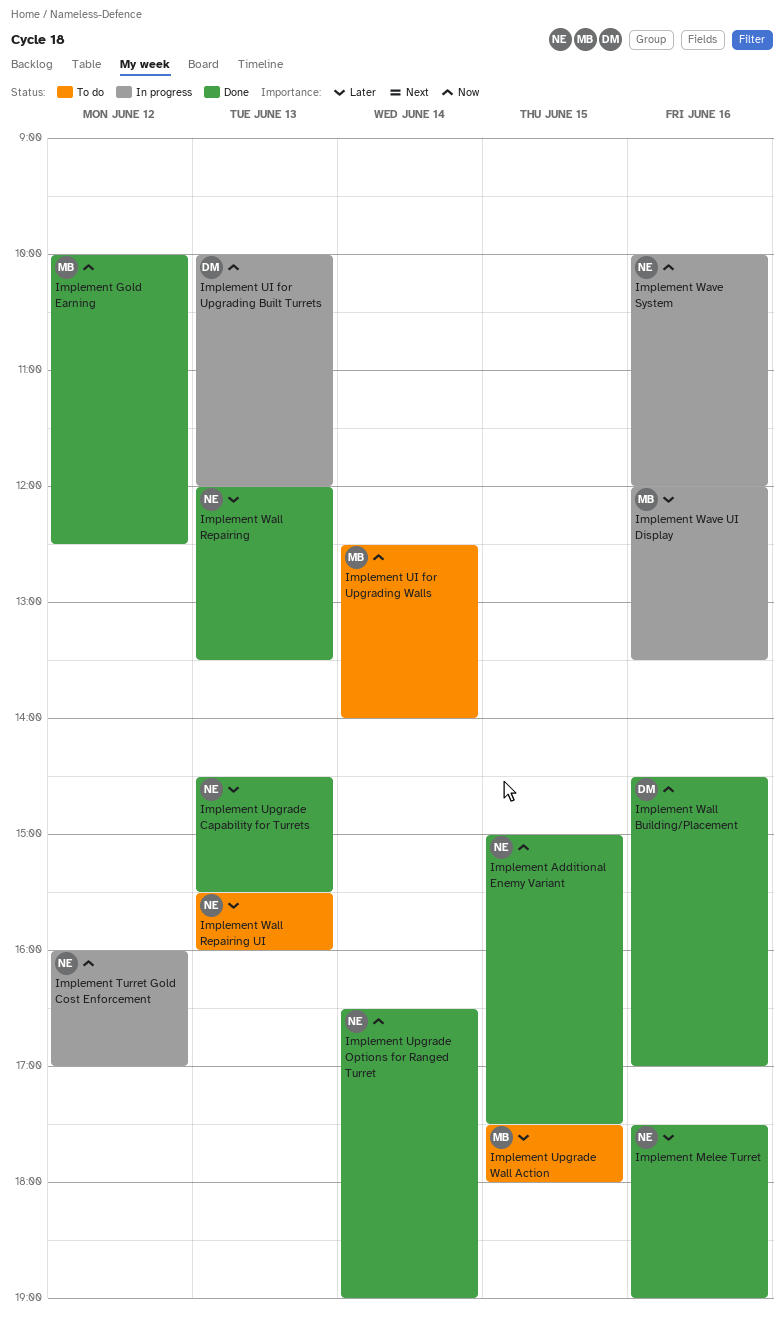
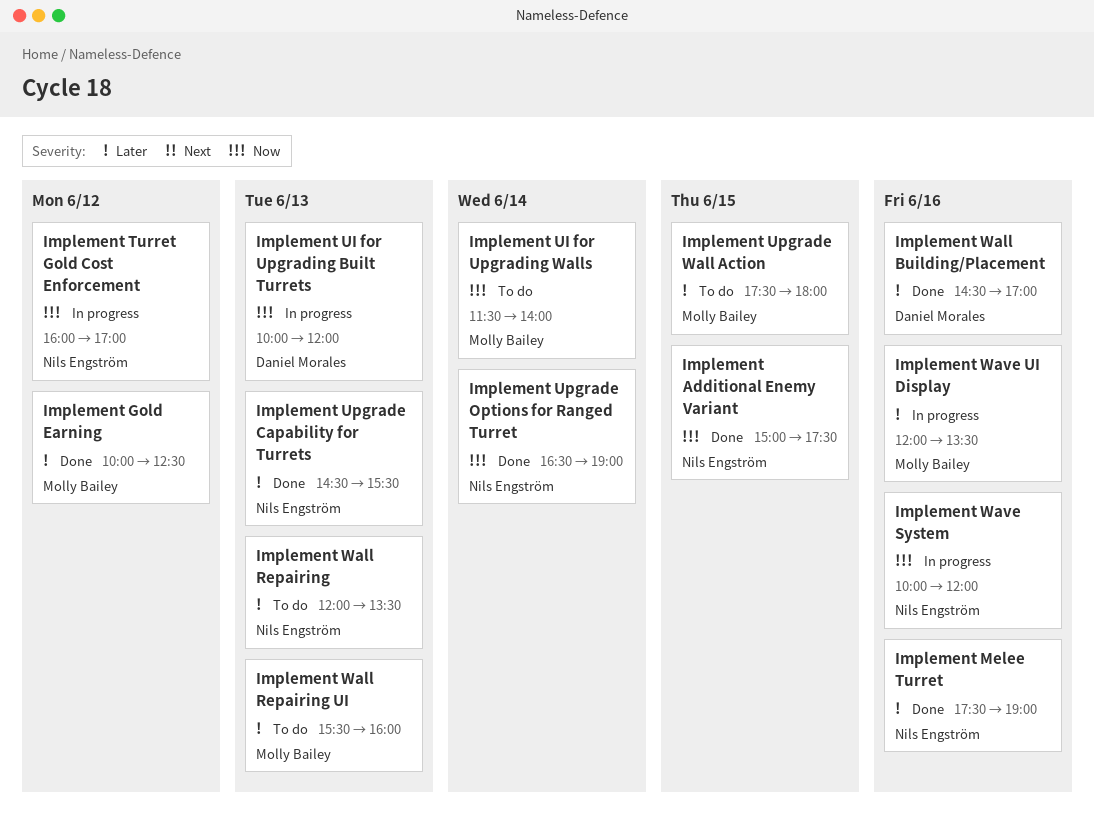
Implement Gold Earning, priority: Now -> Later
Implement UI for Upgrading Walls, begins: 12:30 -> 11:30
Implement Wall Building/Placement, priority: Now -> Later
Implement Wall Repairing, status: Done -> To do
Implement Wall Repairing UI, owner: Nils Engström -> Molly Bailey

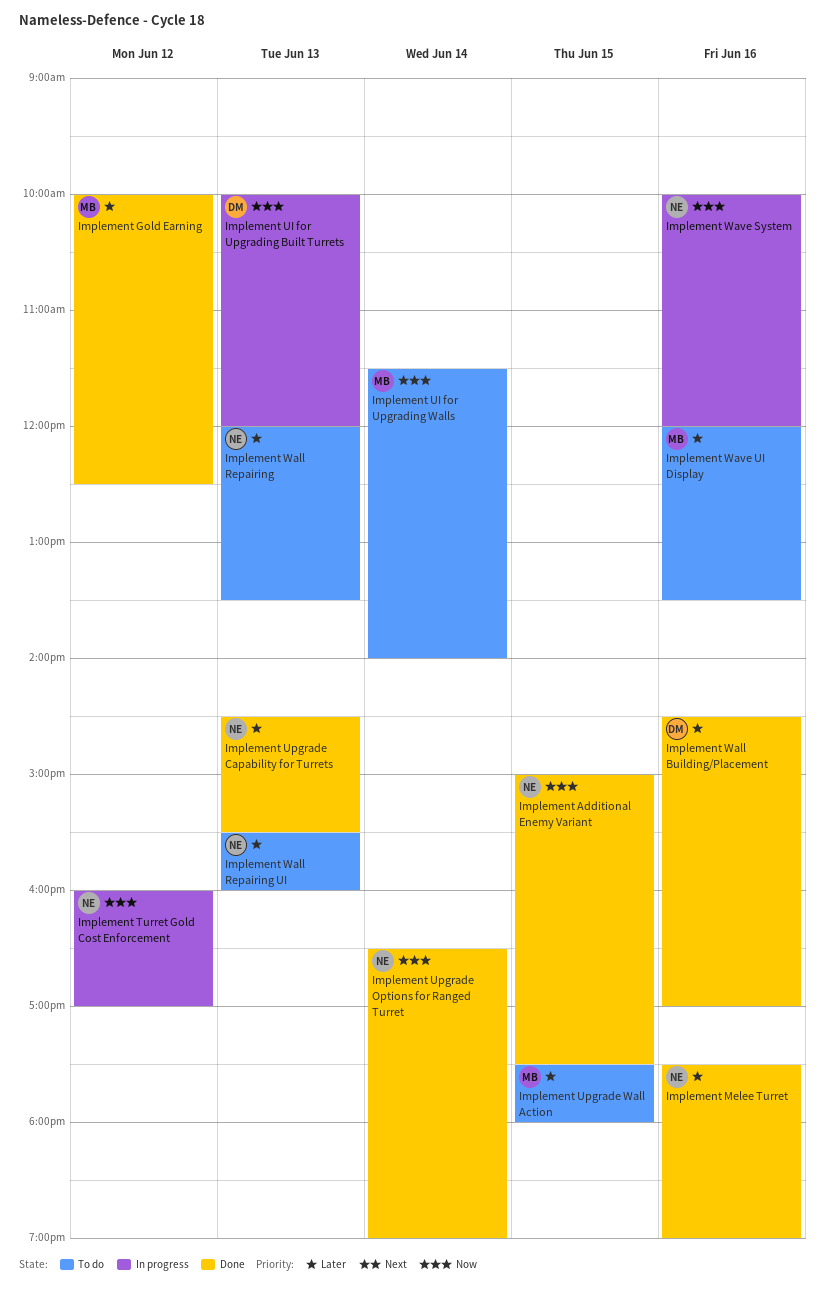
Implement Wall Repairing UI, owner: Molly Bailey -> Nils Engström
Implement Wave UI Display, status: In progress -> To do

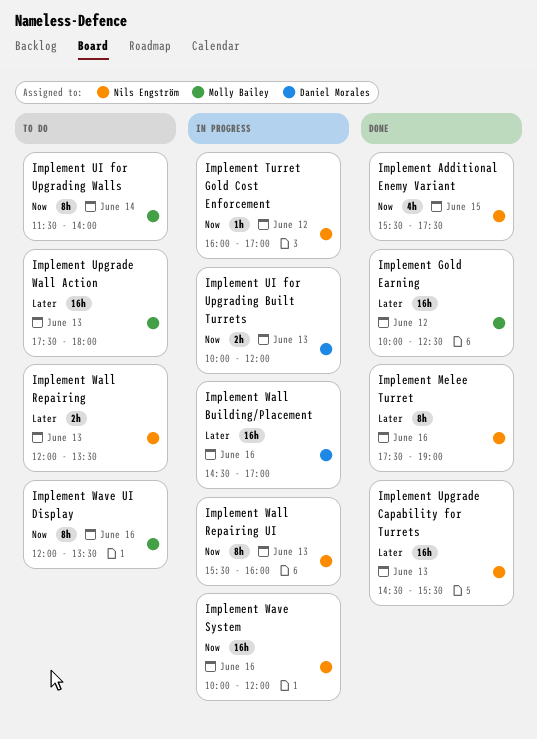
Implement Additional Enemy Variant, begins: 15:00 -> 15:30
Implement Upgrade Options for Ranged Turret: present -> none
Implement Upgrade Wall Action, day: Jun 15 -> Jun 13
Implement Wall Building/Placement, status: Done -> In progress
Implement Wall Repairing UI, status: To do -> In progress
Implement Wall Repairing UI, priority: Later -> Now
Implement Wave UI Display, priority: Later -> Now

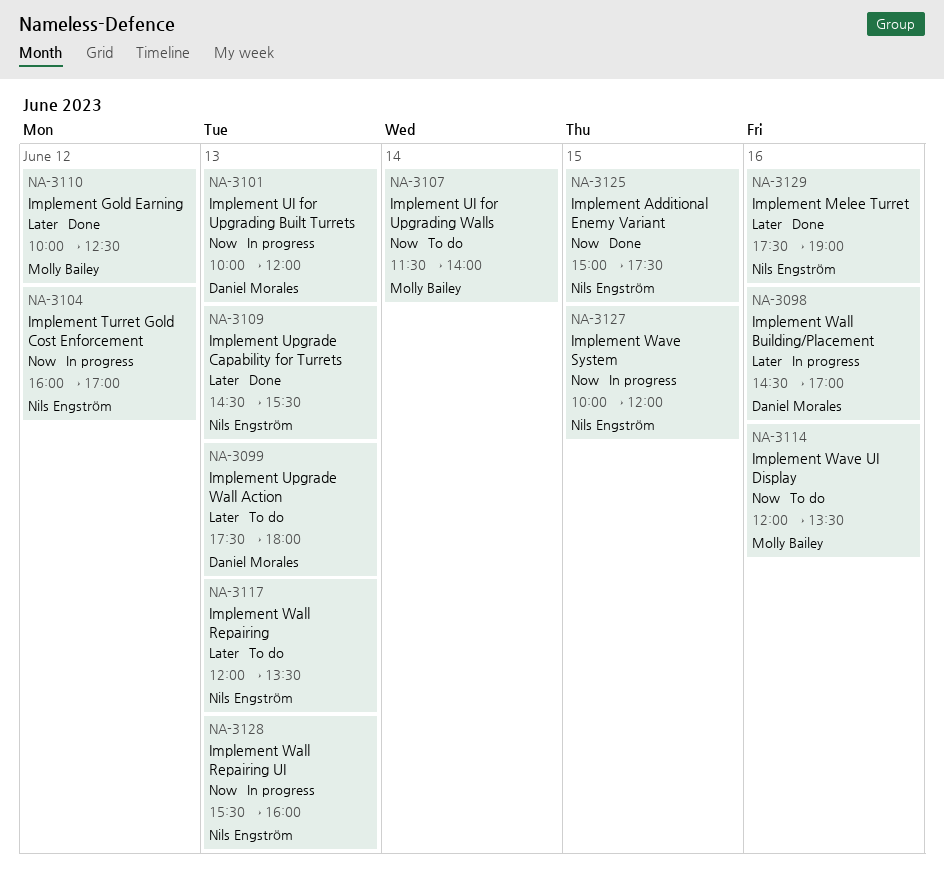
Implement Additional Enemy Variant, begins: 15:30 -> 15:00
Implement Upgrade Wall Action, owner: Molly Bailey -> Daniel Morales
Implement Wave System, day: Jun 16 -> Jun 15

